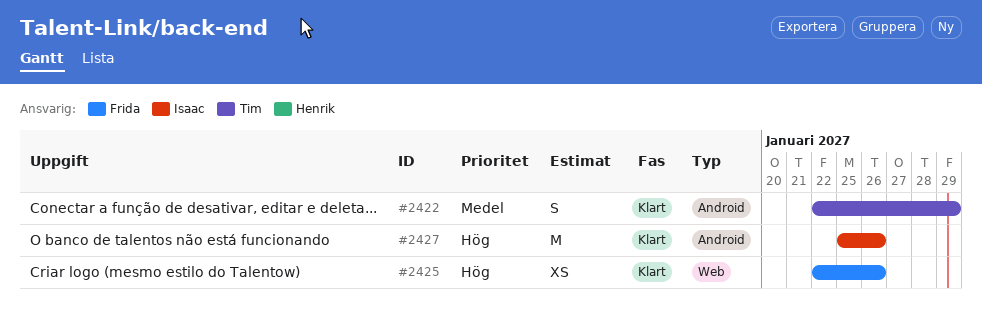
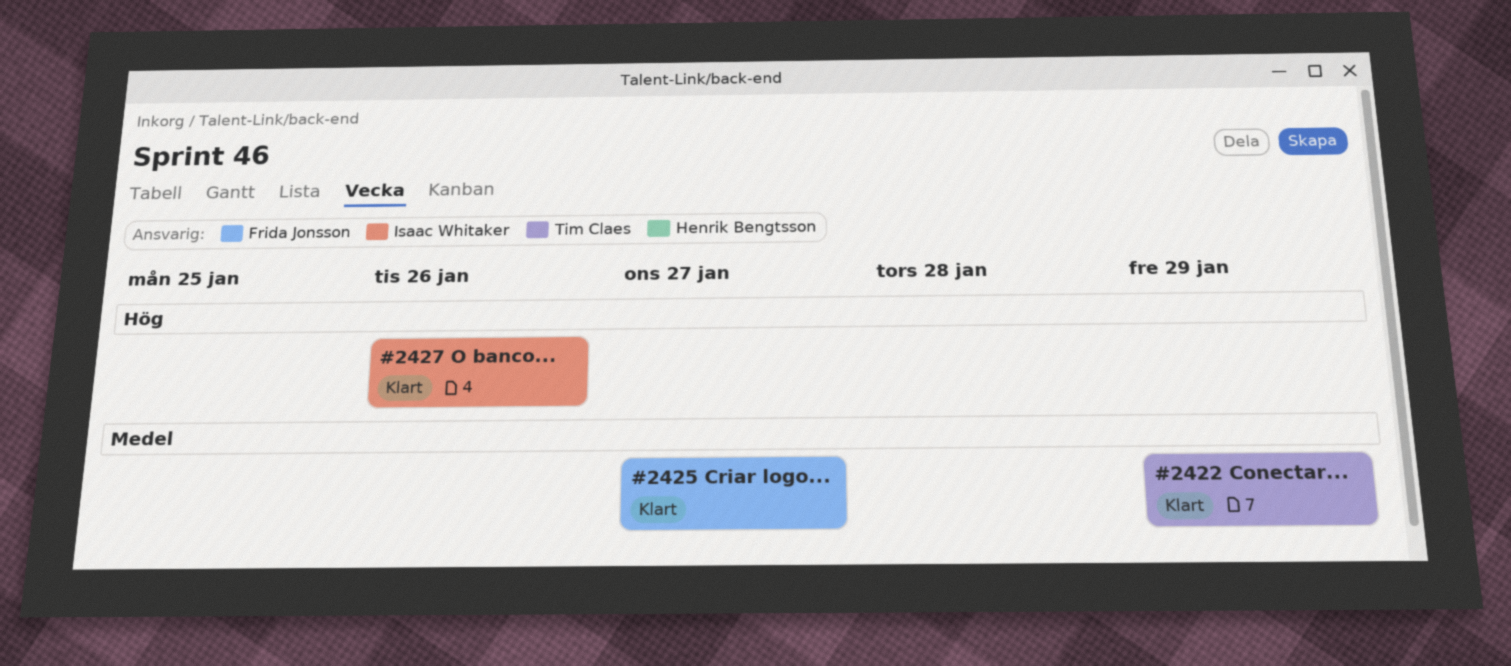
#2425, priority: Hög -> Medel
#2425, due: Jan 26 -> Jan 27

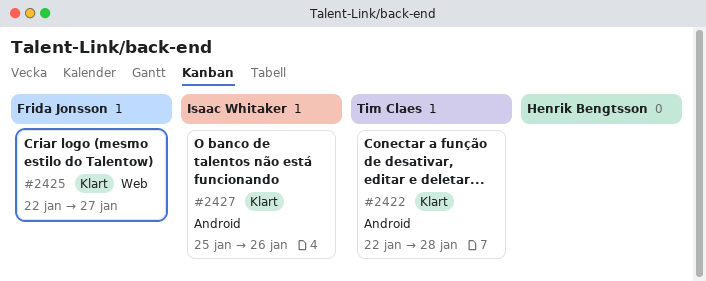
#2422, due: Jan 29 -> Jan 28

